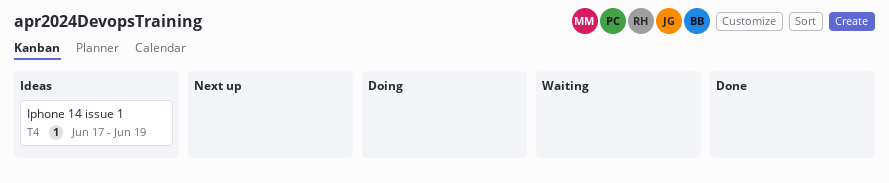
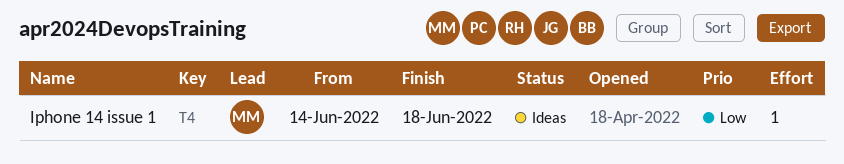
T4, start: Jun 17 -> Jun 14
T4, due: Jun 19 -> Jun 18

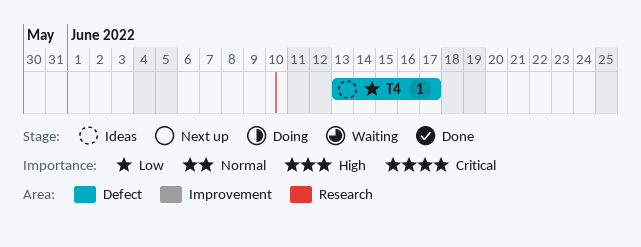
T4, start: Jun 14 -> Jun 13
T4, due: Jun 18 -> Jun 17

